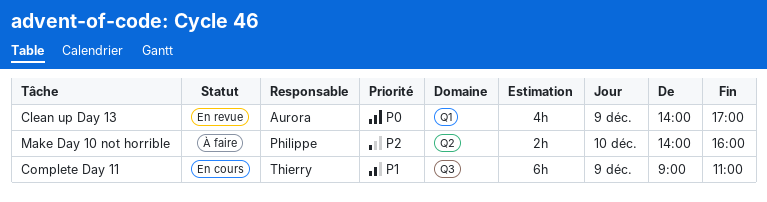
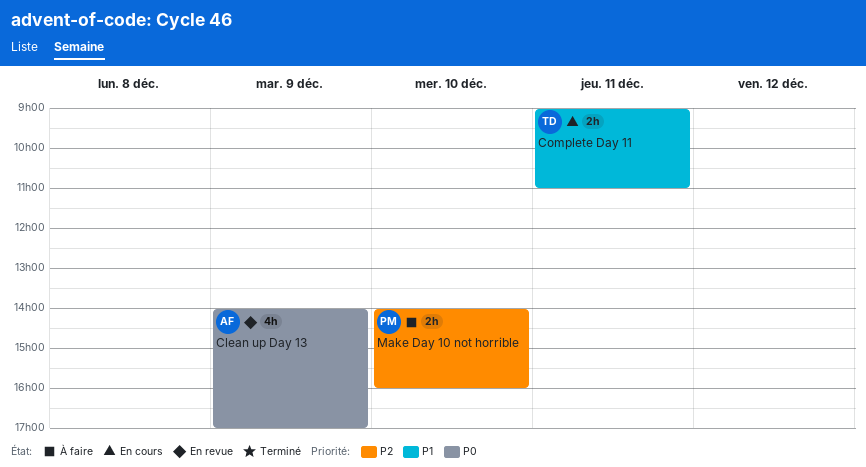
Complete Day 11, estimate: 6h -> 2h
Complete Day 11, day: Dec 9 -> Dec 11

